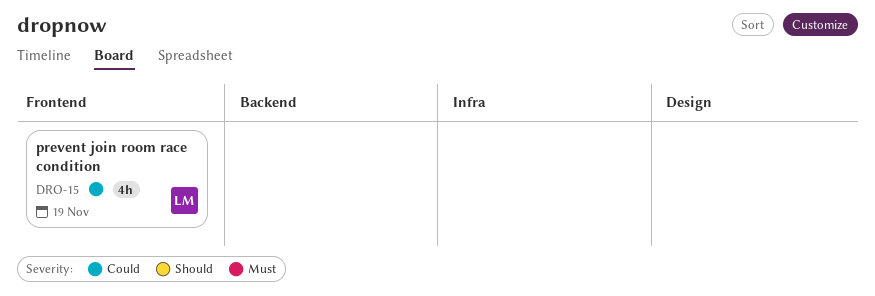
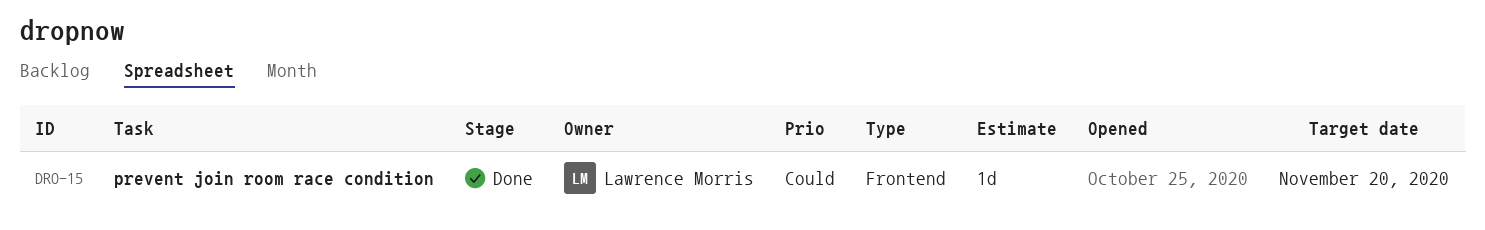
DRO-15, estimate: 4h -> 1d
DRO-15, due: Nov 19 -> Nov 20

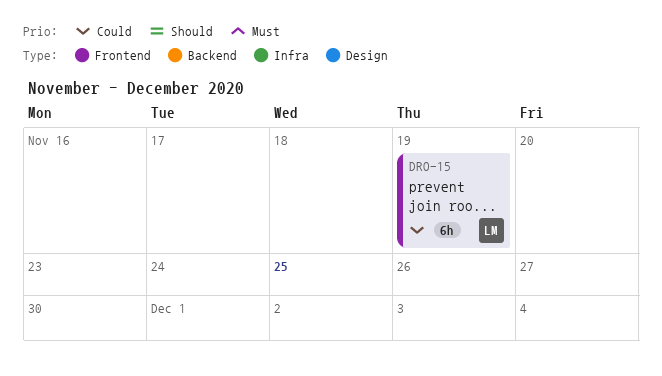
DRO-15, estimate: 1d -> 6h
DRO-15, due: Nov 20 -> Nov 19

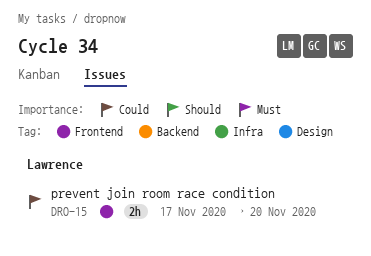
DRO-15, estimate: 6h -> 2h
DRO-15, due: Nov 19 -> Nov 20

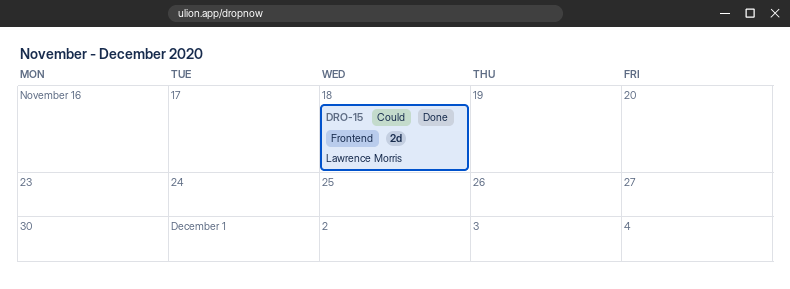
DRO-15, estimate: 2h -> 2d
DRO-15, due: Nov 20 -> Nov 18

